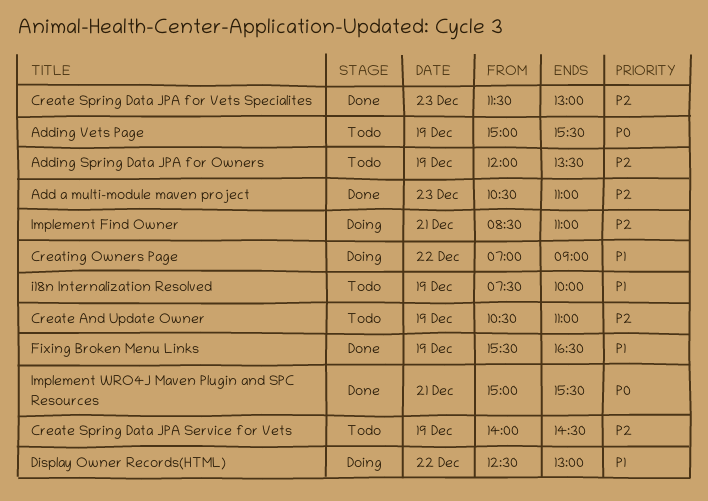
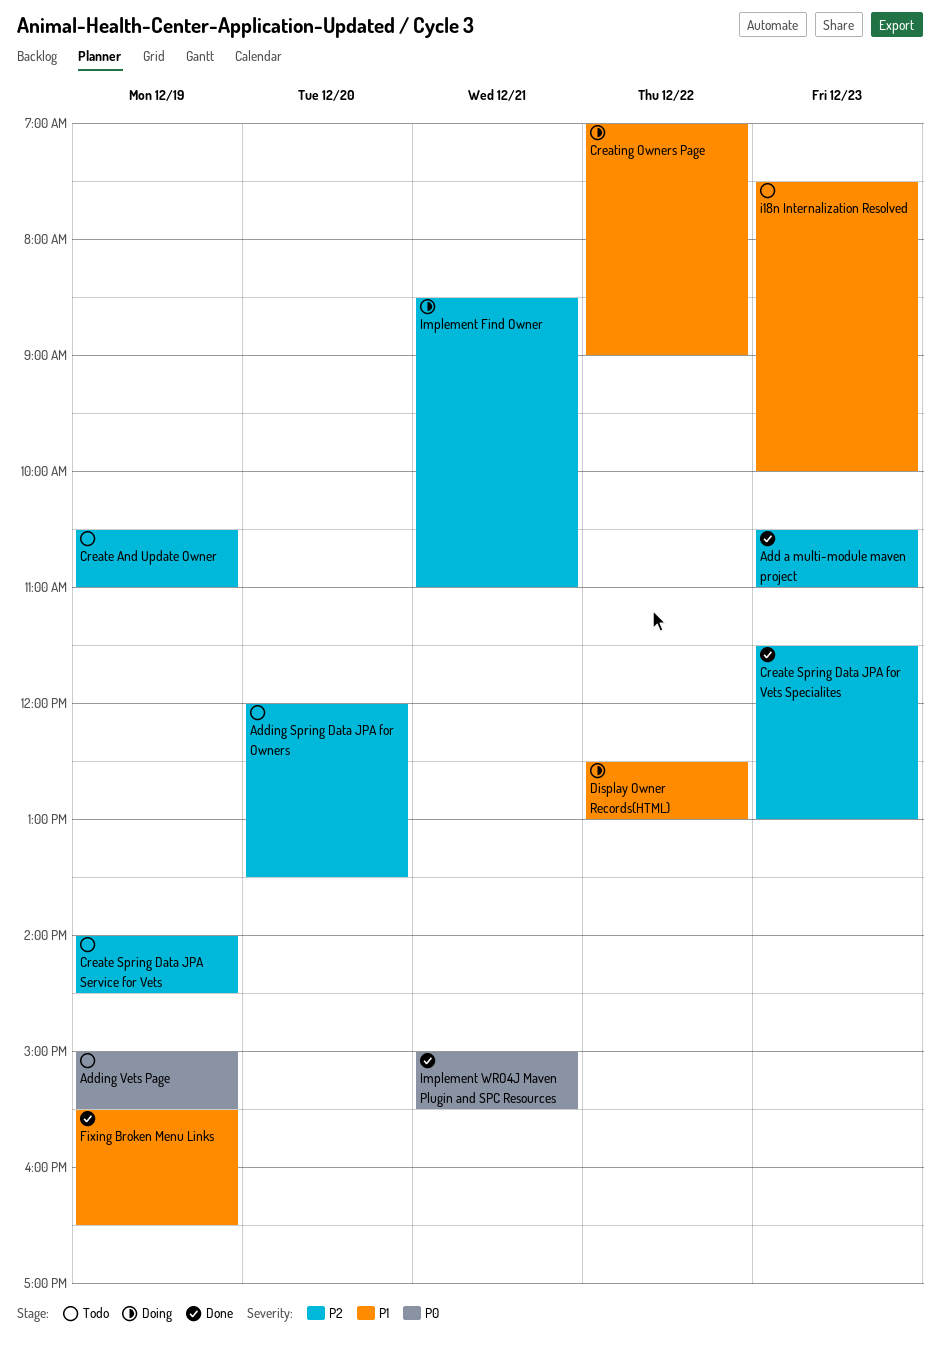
Adding Spring Data JPA for Owners, day: Dec 19 -> Dec 20
i18n Internalization Resolved, day: Dec 19 -> Dec 23

